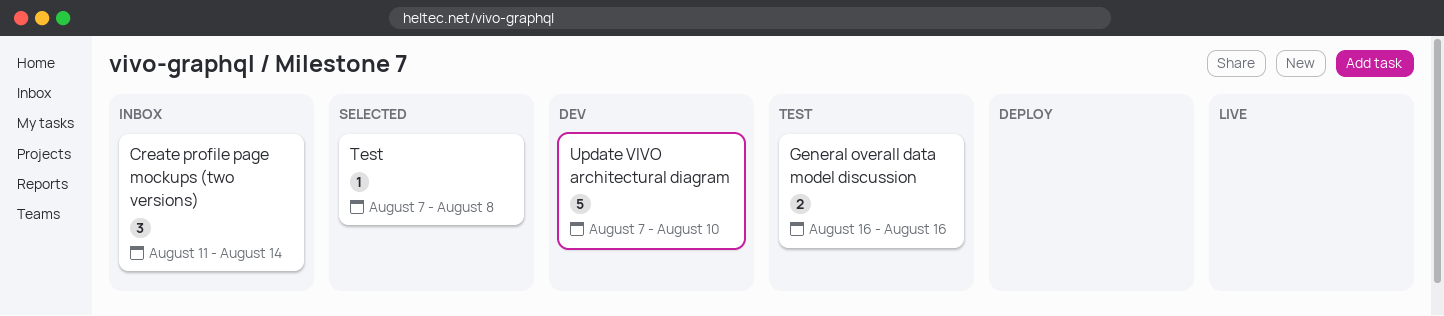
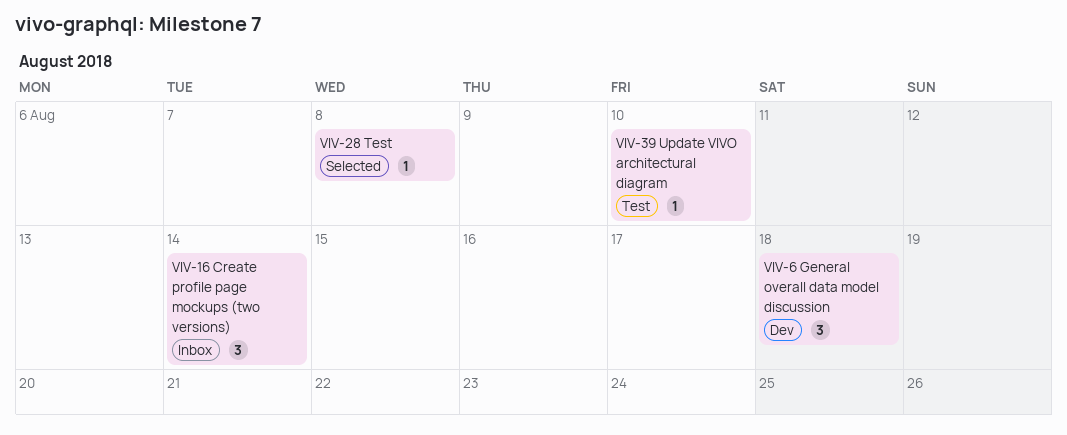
General overall data model discussion, status: Test -> Dev
General overall data model discussion, estimate: 2 -> 3
General overall data model discussion, due: Aug 16 -> Aug 18
Update VIVO architectural diagram, status: Dev -> Test
Update VIVO architectural diagram, estimate: 5 -> 1

